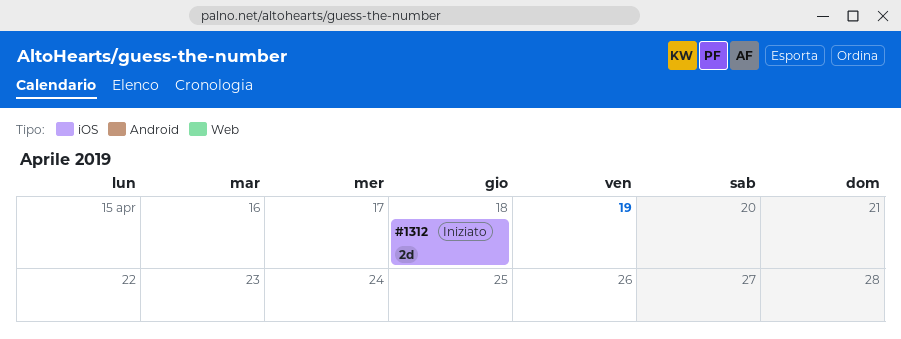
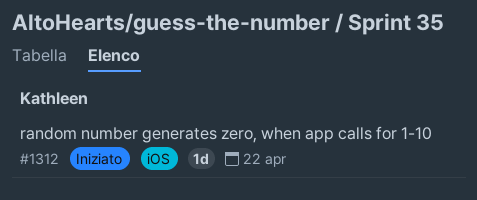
#1312, estimate: 2d -> 1d
#1312, due: Apr 18 -> Apr 22

